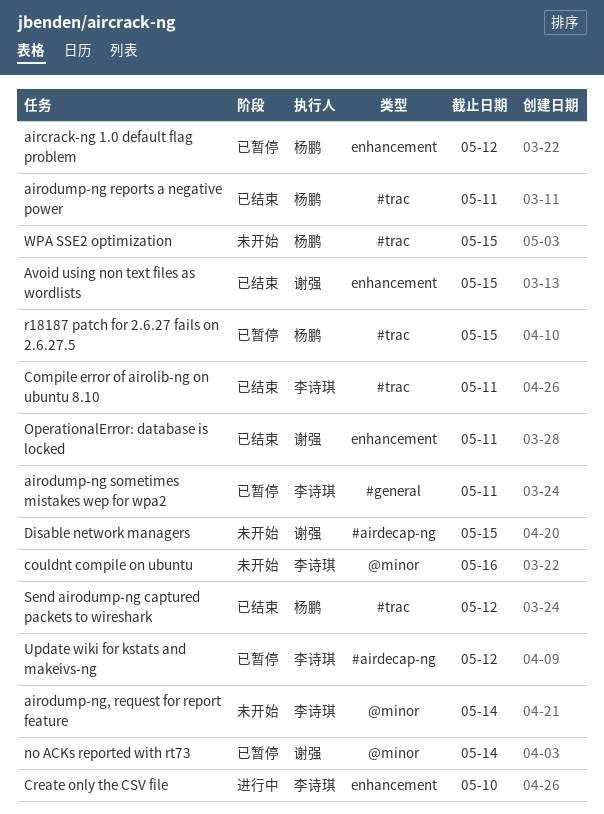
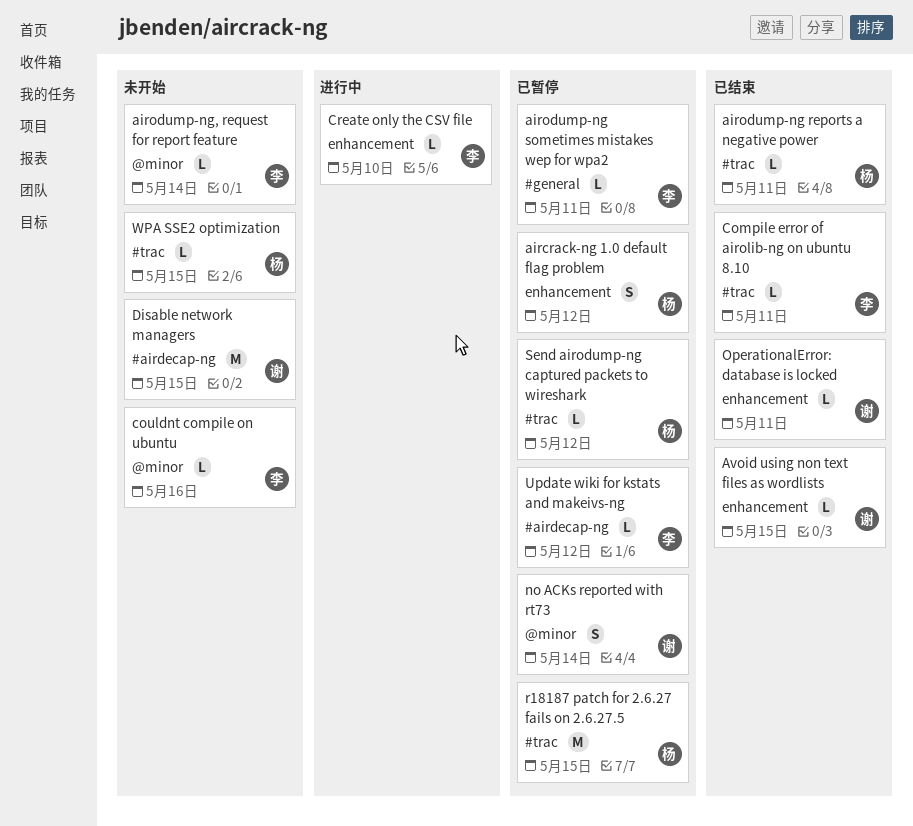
Send airodump-ng captured packets to wireshark, status: 已结束 -> 已暂停

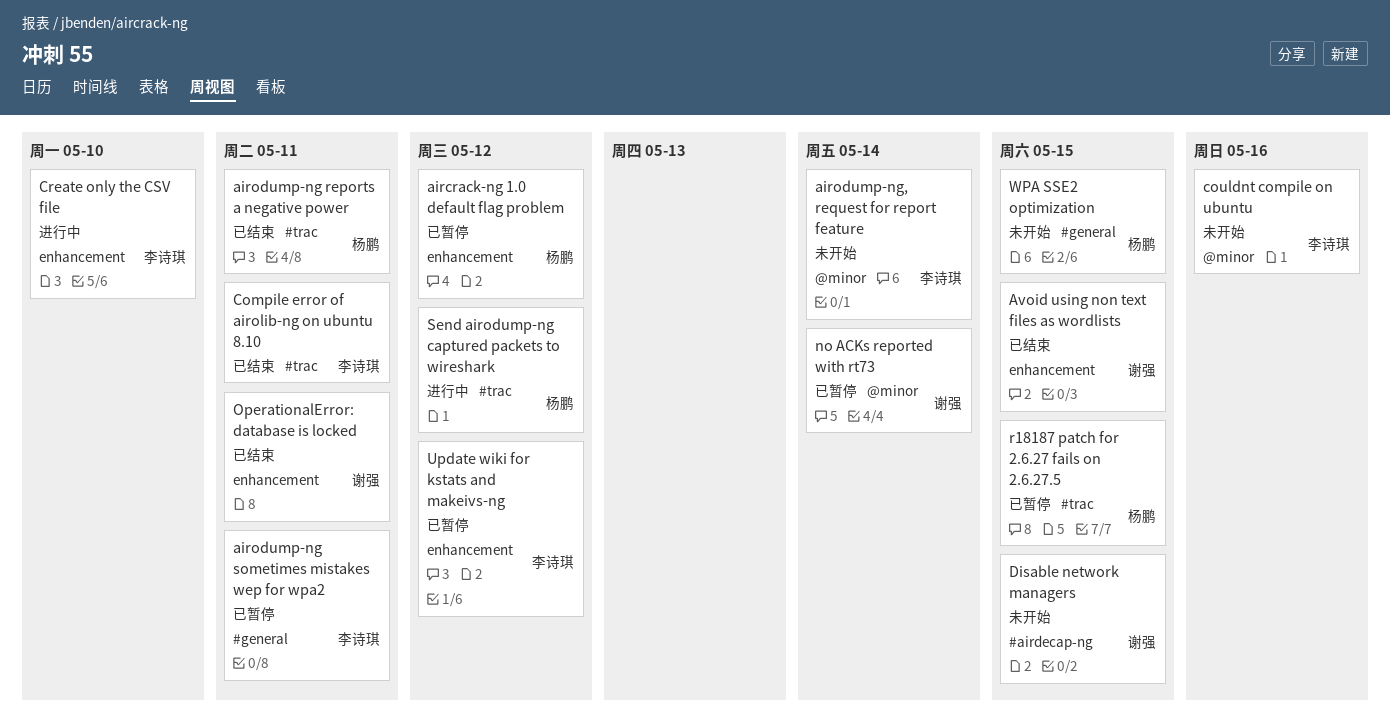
Send airodump-ng captured packets to wireshark, status: 已暂停 -> 进行中
Update wiki for kstats and makeivs-ng, label: #airdecap-ng -> enhancement
WPA SSE2 optimization, label: #trac -> #general

